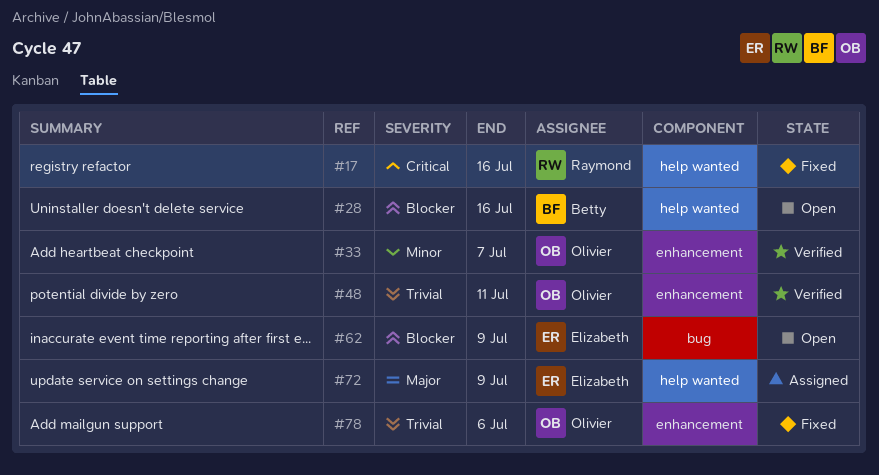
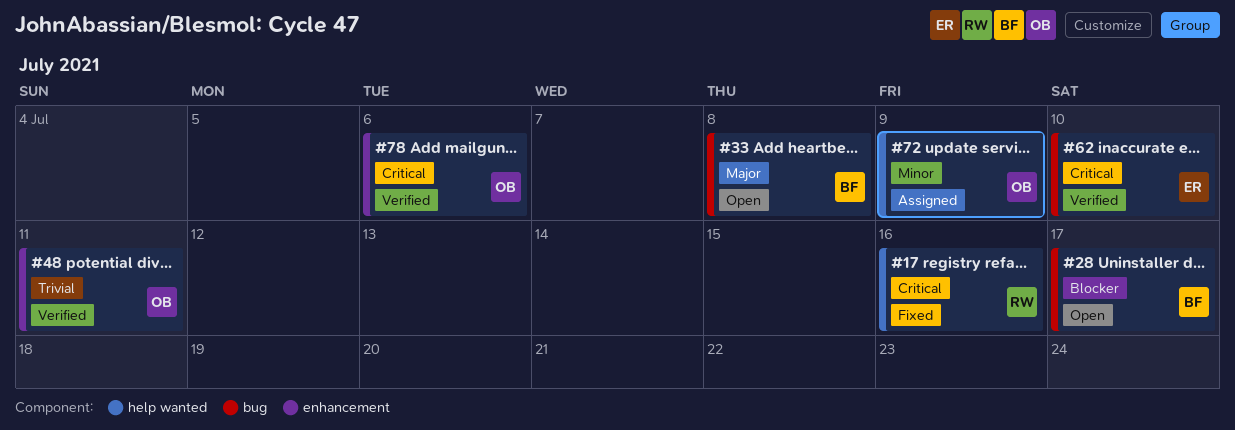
#28, label: help wanted -> bug
#28, due: Jul 16 -> Jul 17
#33, status: Verified -> Open
#33, owner: Olivier -> Betty
#33, priority: Minor -> Major
#33, label: enhancement -> bug
#33, due: Jul 7 -> Jul 8
#62, status: Open -> Verified
#62, priority: Blocker -> Critical
#62, due: Jul 9 -> Jul 10
#72, owner: Elizabeth -> Olivier
#72, priority: Major -> Minor
#78, status: Fixed -> Verified
#78, priority: Trivial -> Critical

